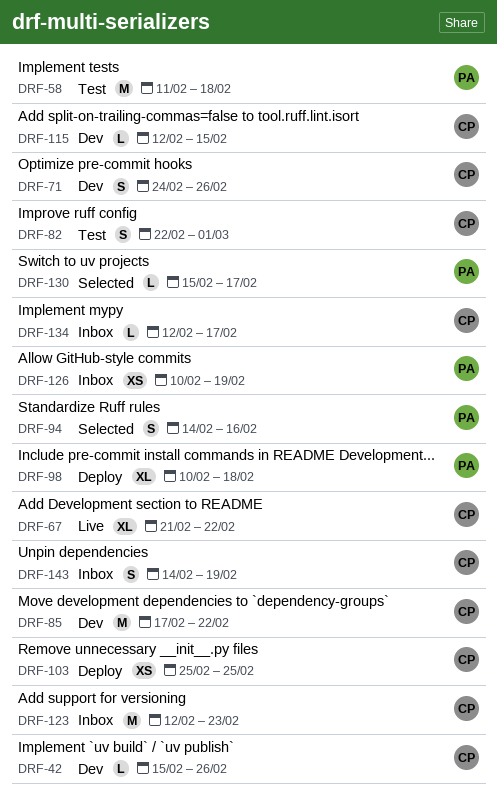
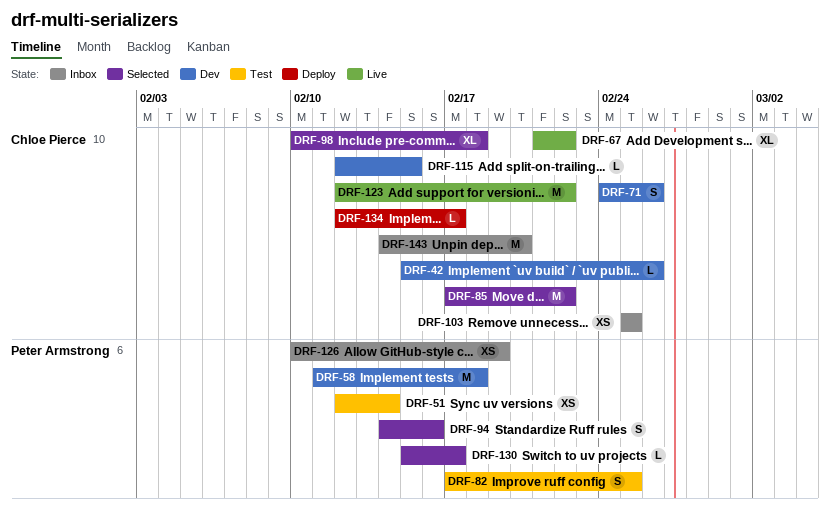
DRF-51: none -> present
DRF-58, status: Test -> Dev
DRF-82, owner: Chloe Pierce -> Peter Armstrong
DRF-82, start: Feb 22 -> Feb 17
DRF-82, due: Mar 1 -> Feb 25
DRF-85, status: Dev -> Selected
DRF-98, status: Deploy -> Selected
DRF-98, owner: Peter Armstrong -> Chloe Pierce
DRF-103, status: Deploy -> Inbox
DRF-123, status: Inbox -> Live
DRF-123, due: Feb 23 -> Feb 22
DRF-134, status: Inbox -> Deploy
DRF-143, estimate: S -> M
DRF-143, due: Feb 19 -> Feb 20

